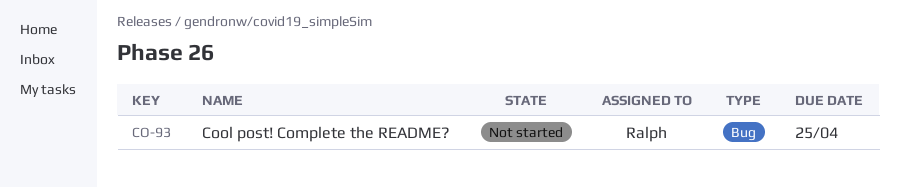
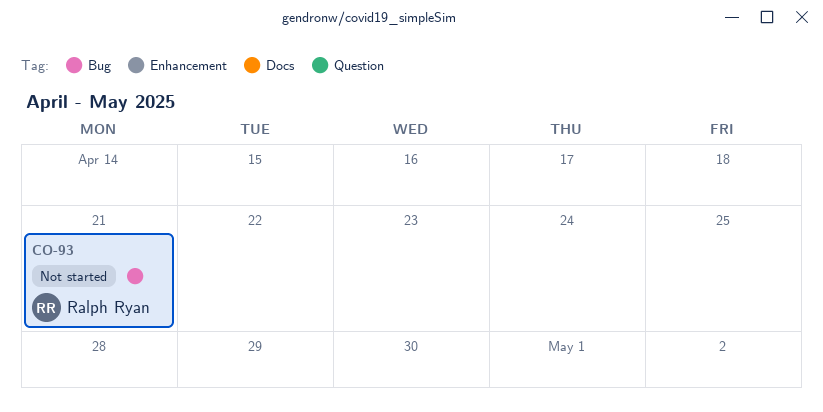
CO-93, due: Apr 25 -> Apr 21

